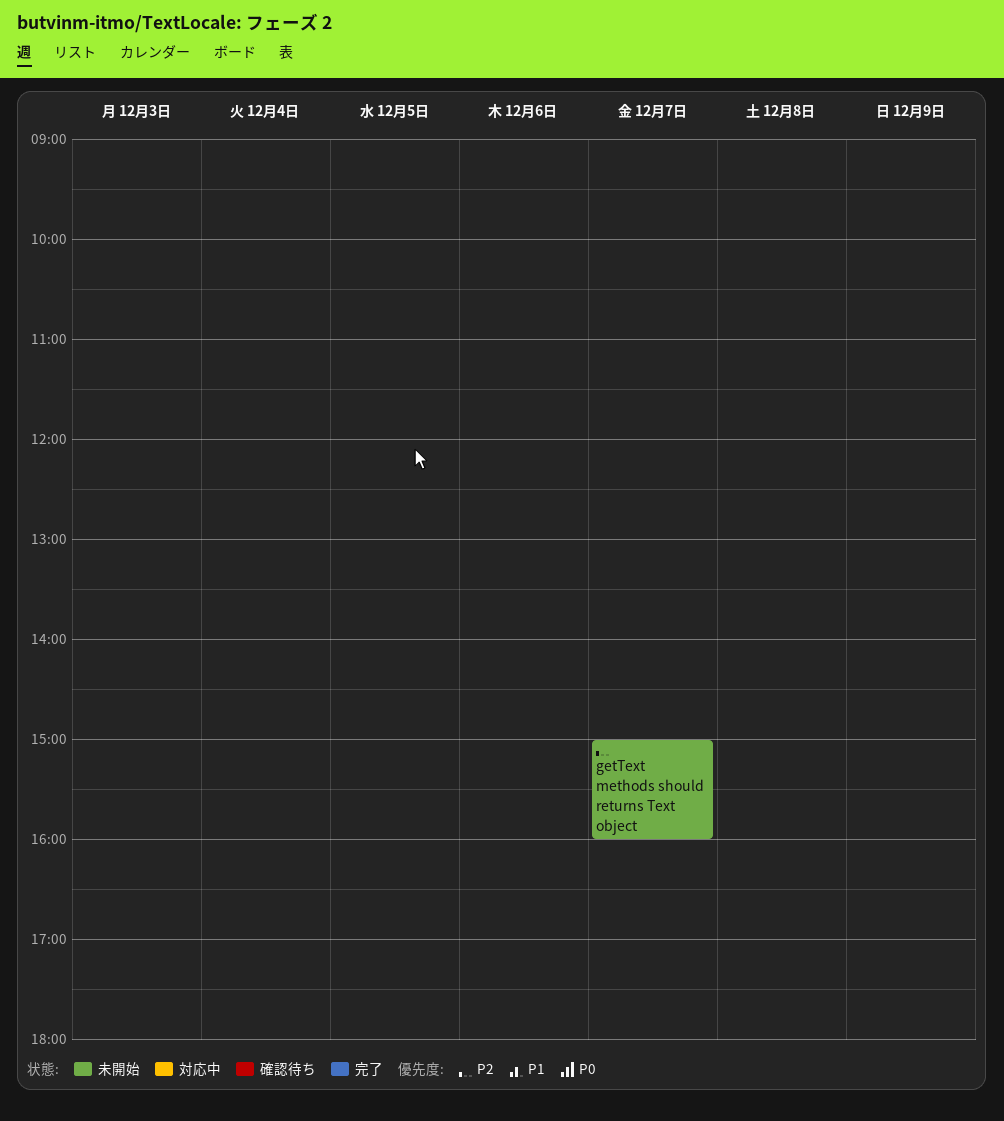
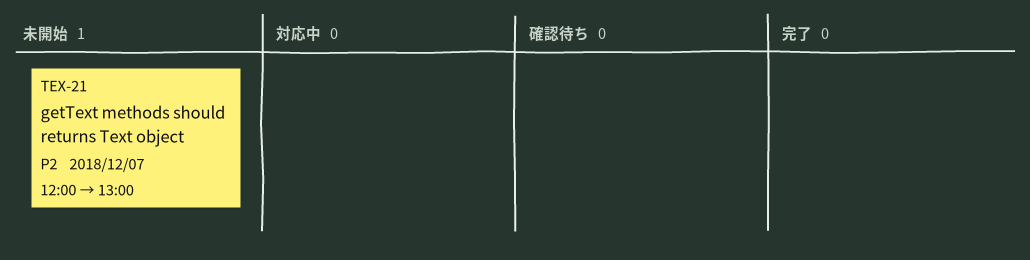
getText methods should returns Text object, begins: 15:00 -> 12:00
getText methods should returns Text object, ends: 16:00 -> 13:00

